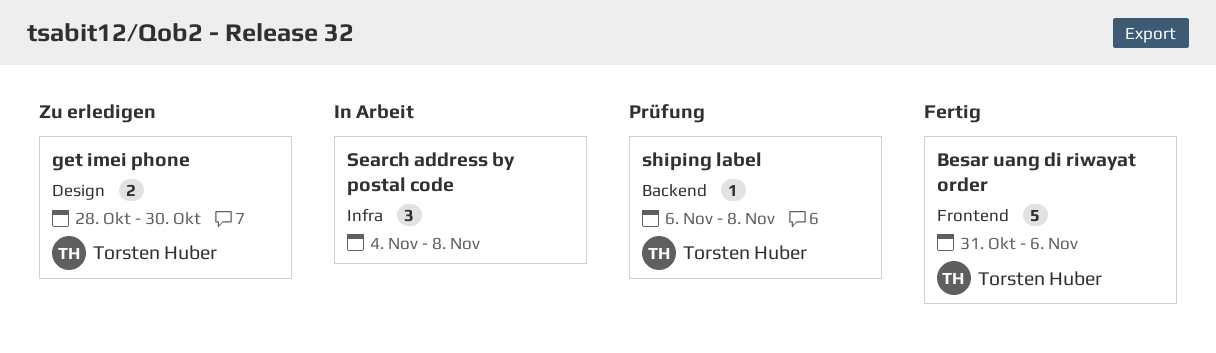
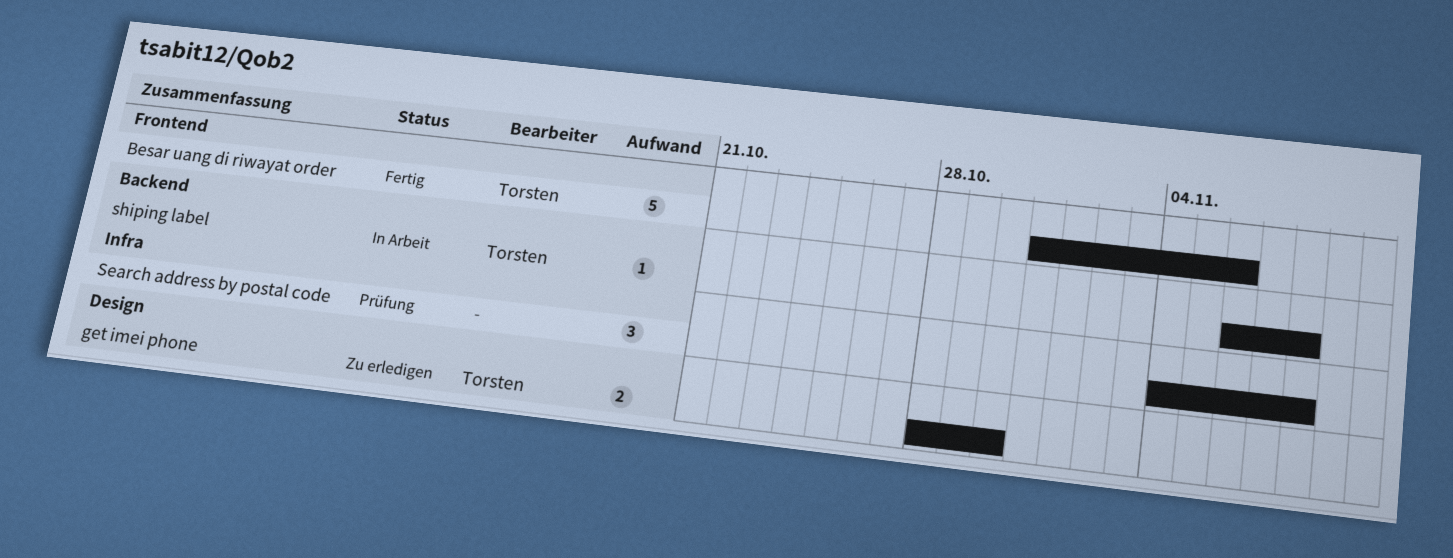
Search address by postal code, status: In Arbeit -> Prüfung
shiping label, status: Prüfung -> In Arbeit

